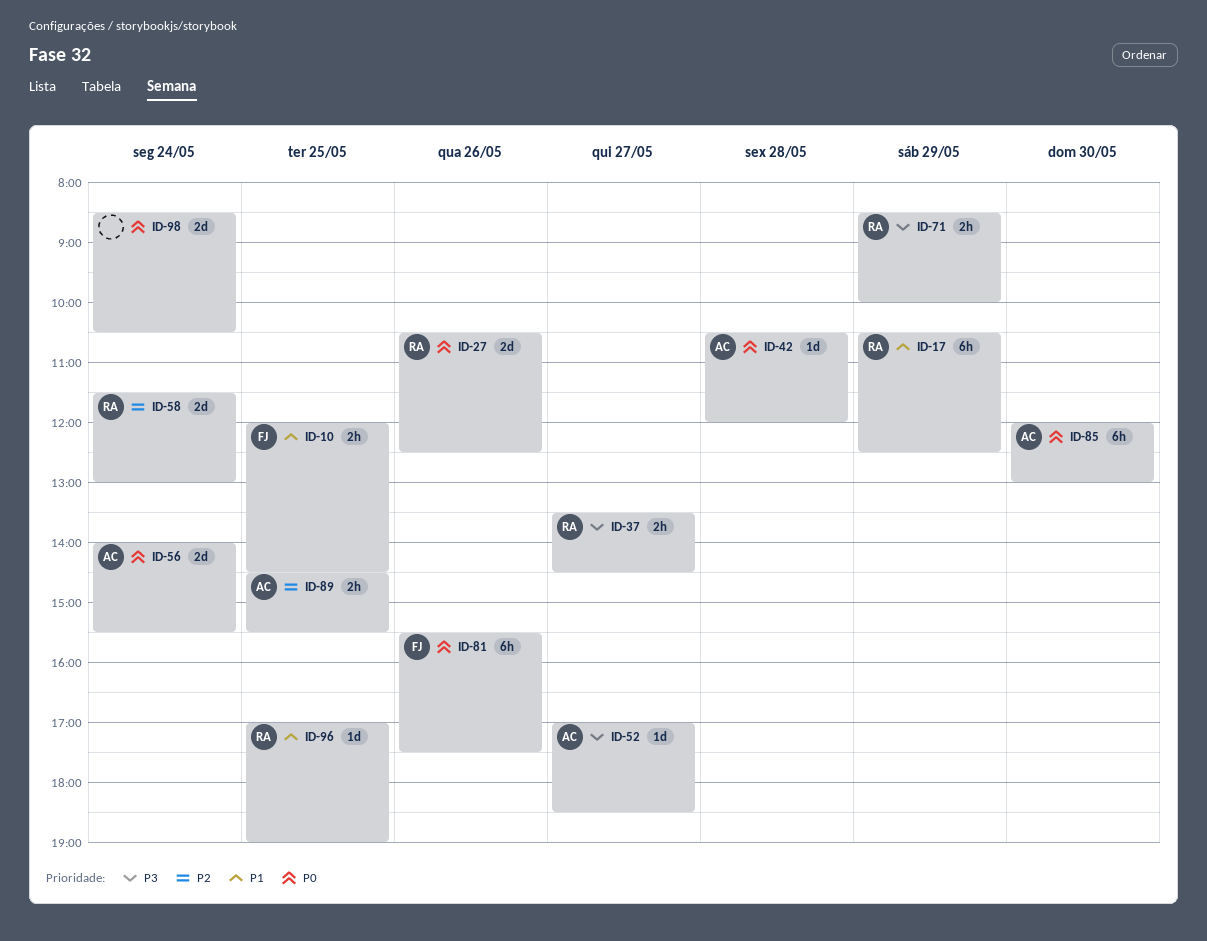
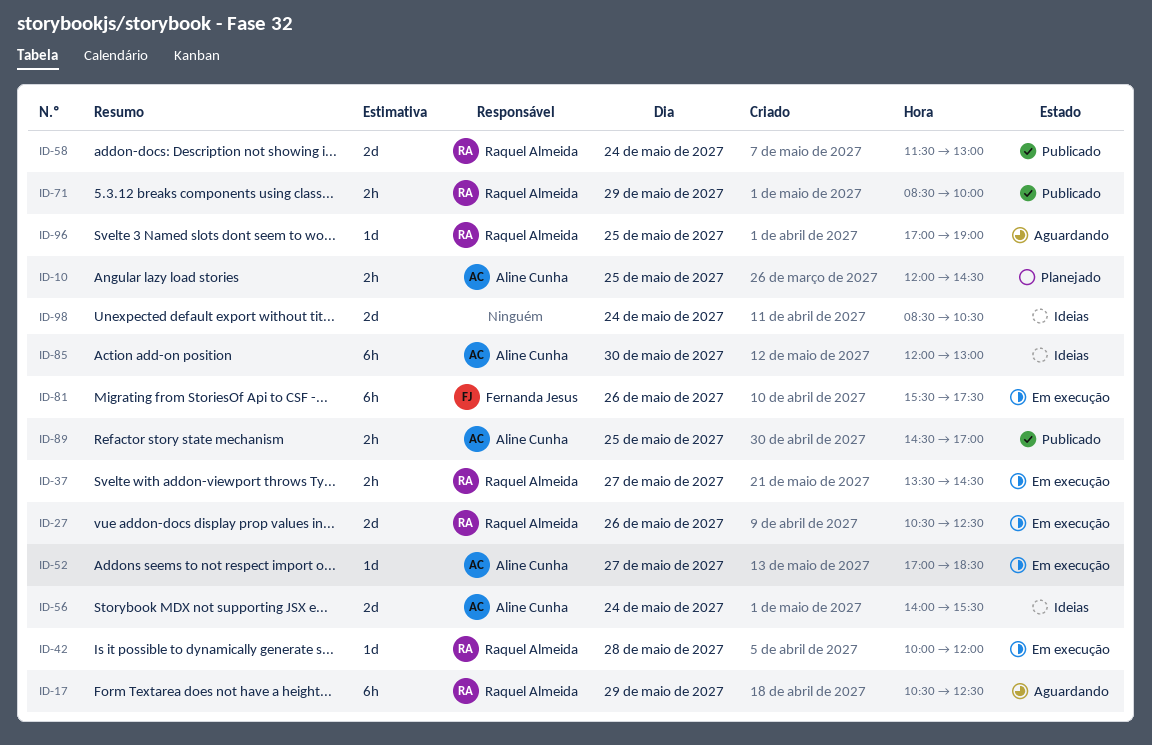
ID-10, owner: Fernanda Jesus -> Aline Cunha
ID-42, owner: Aline Cunha -> Raquel Almeida
ID-42, begins: 10:30 -> 10:00
ID-89, ends: 15:30 -> 17:00

